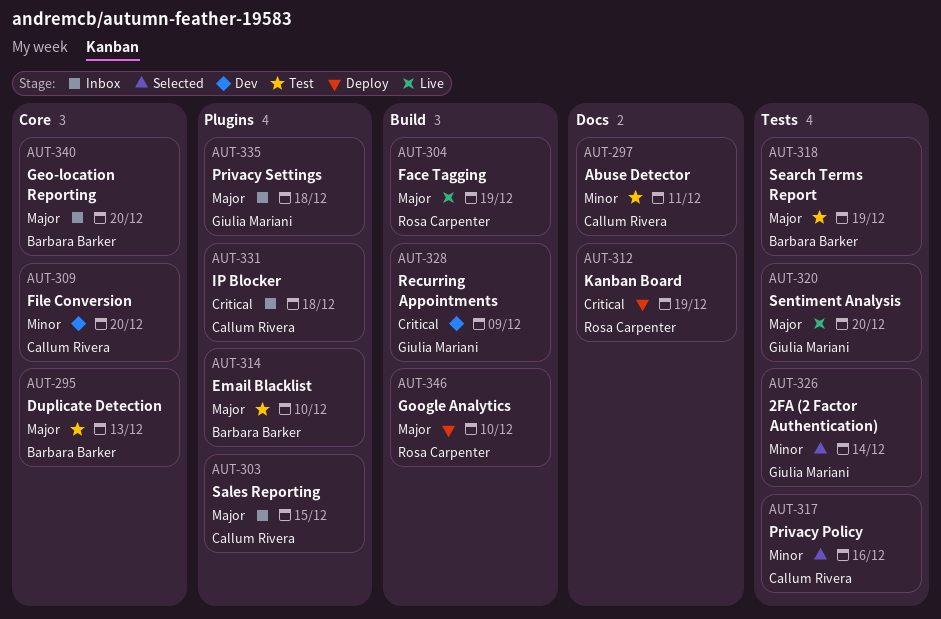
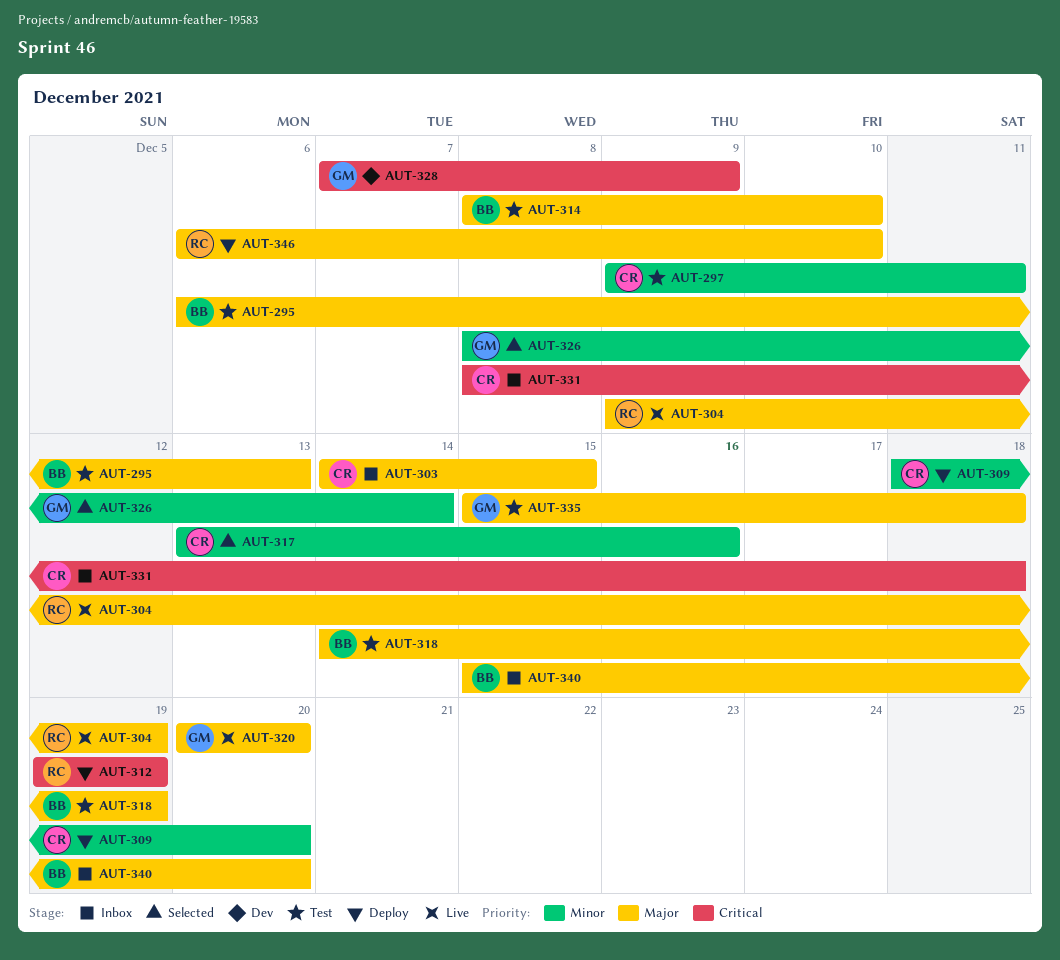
AUT-309, status: Dev -> Deploy
AUT-335, status: Inbox -> Test

